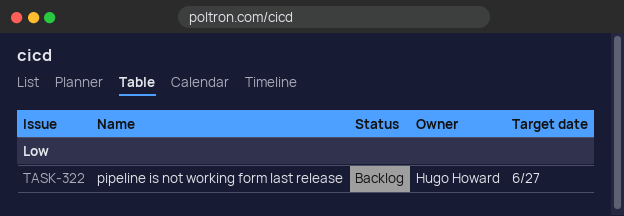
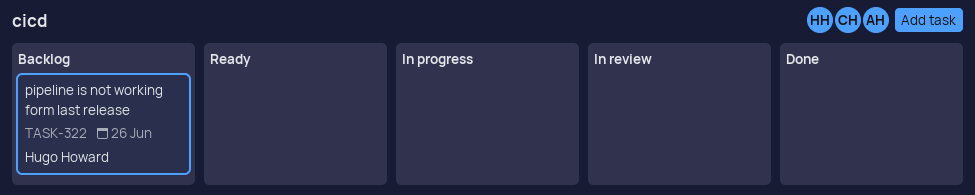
TASK-322, due: Jun 27 -> Jun 26

